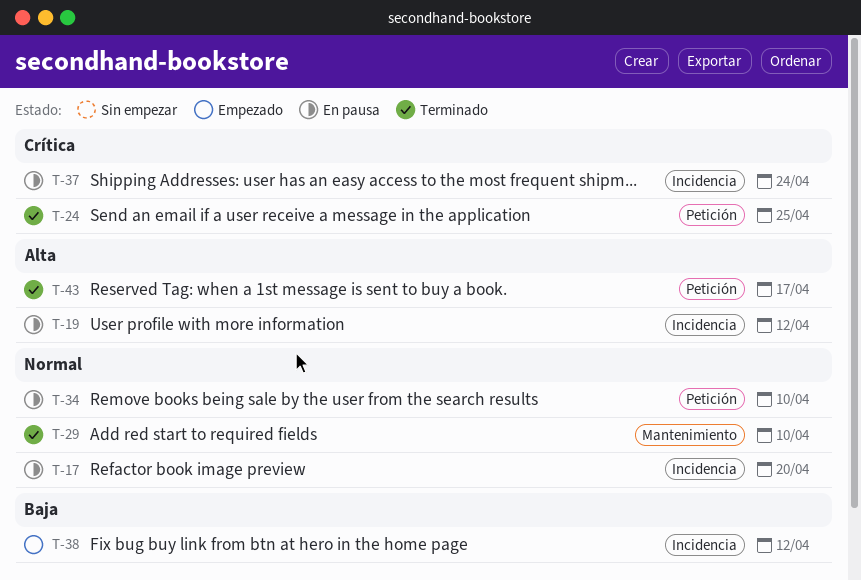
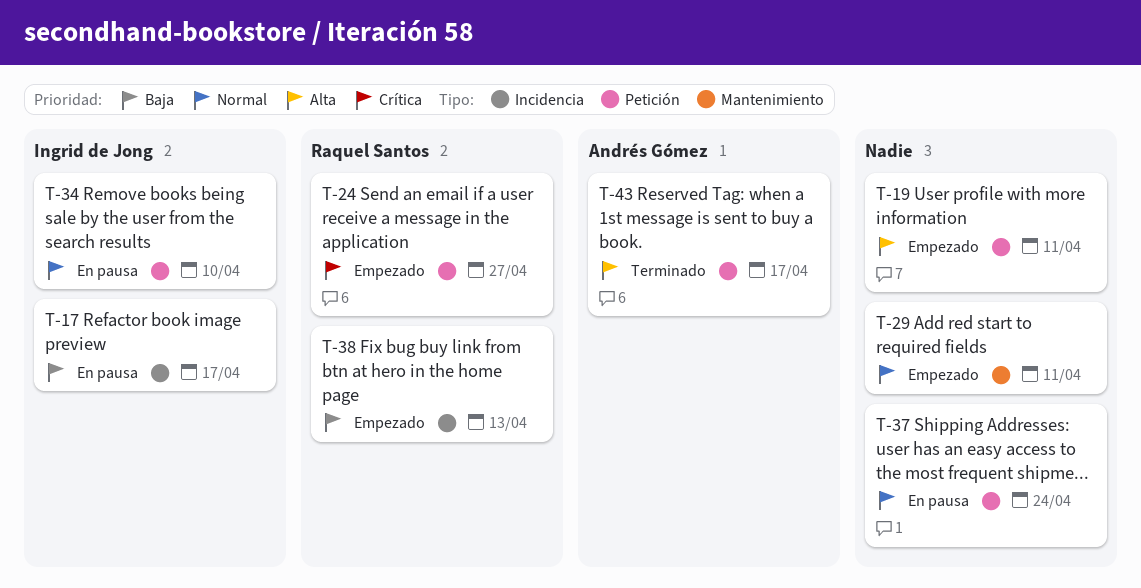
T-17, priority: Normal -> Baja
T-17, due: Apr 20 -> Apr 17
T-19, status: En pausa -> Empezado
T-19, label: Incidencia -> Petición
T-19, due: Apr 12 -> Apr 11
T-24, status: Terminado -> Empezado
T-24, due: Apr 25 -> Apr 27
T-29, status: Terminado -> Empezado
T-29, due: Apr 10 -> Apr 11
T-37, priority: Crítica -> Normal
T-37, label: Incidencia -> Petición
T-38, due: Apr 12 -> Apr 13

